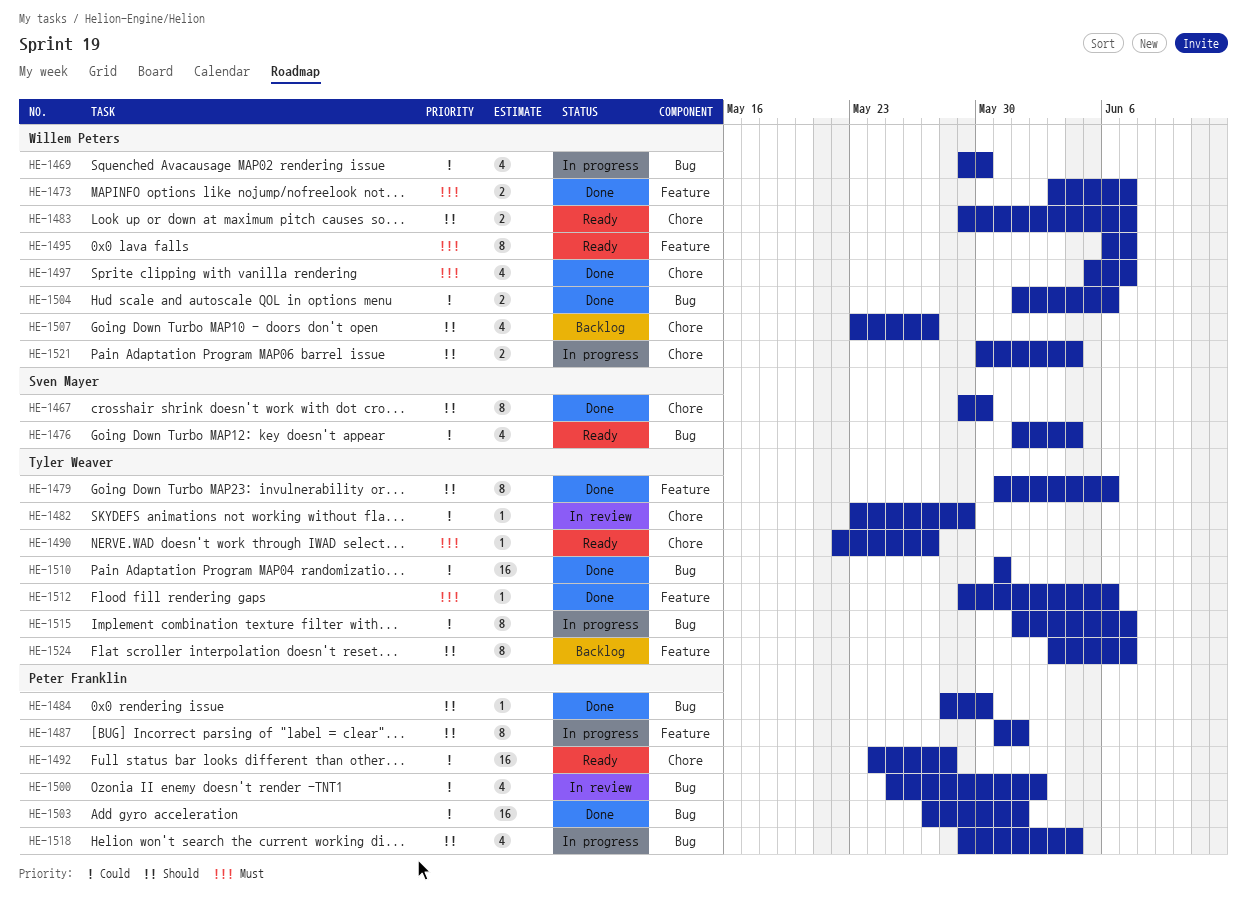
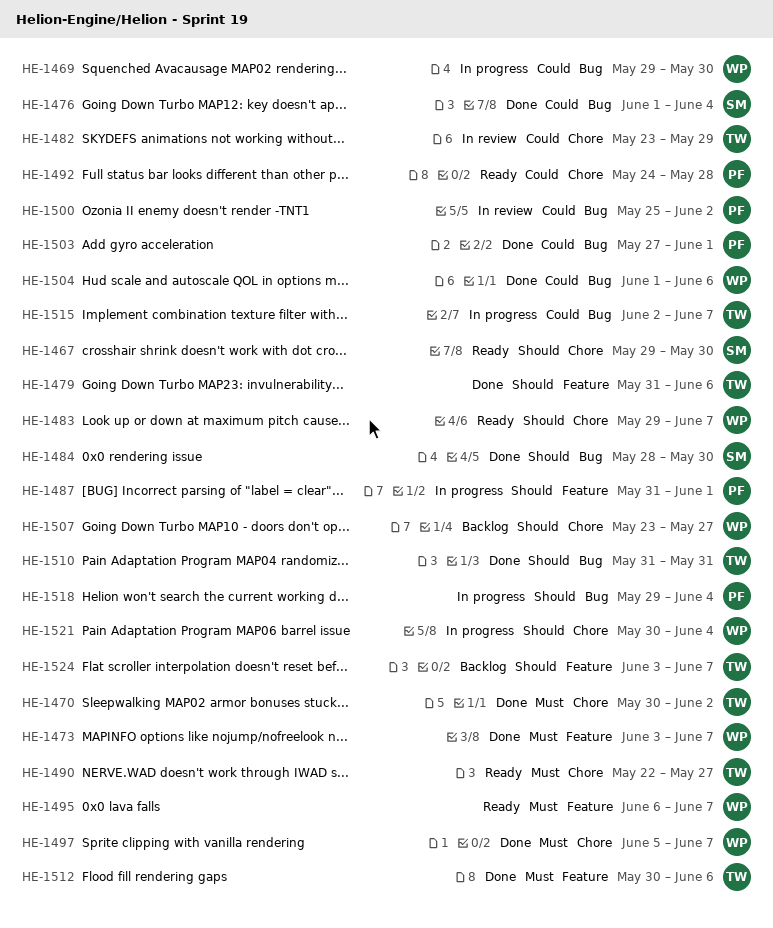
HE-1467, status: Done -> Ready
HE-1470: none -> present
HE-1476, status: Ready -> Done
HE-1484, owner: Peter Franklin -> Sven Mayer
HE-1510, priority: Could -> Should
HE-1512, start: May 29 -> May 30
HE-1515, start: Jun 1 -> Jun 2

